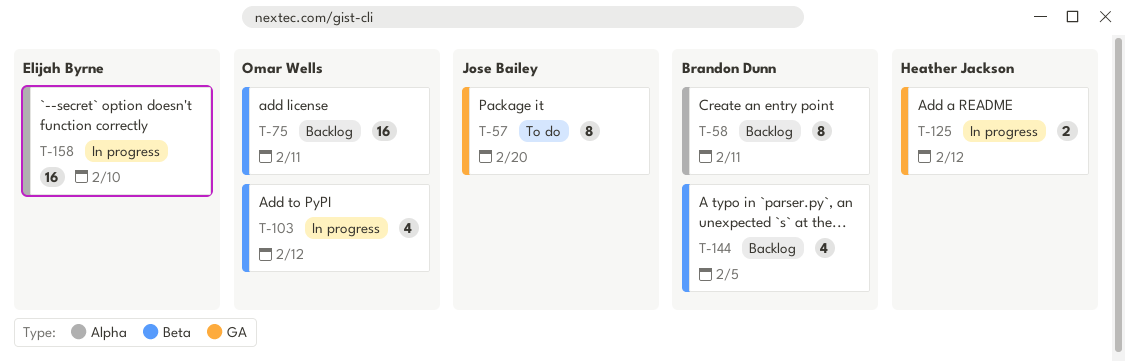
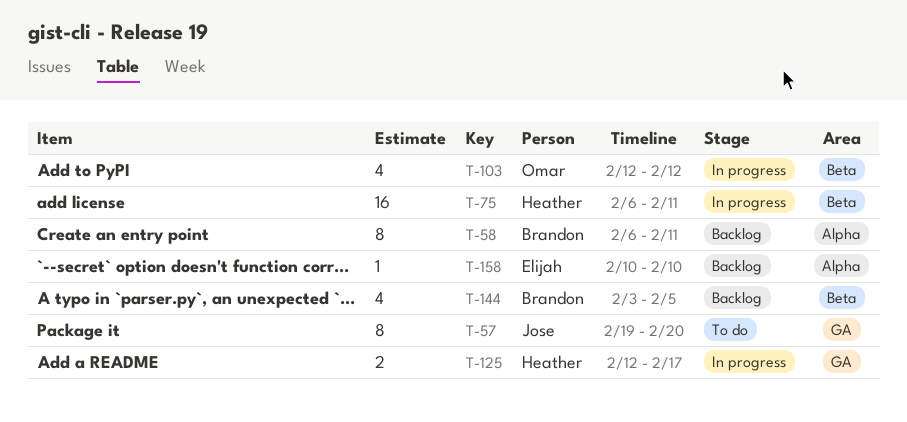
T-75, status: Backlog -> In progress
T-75, owner: Omar Wells -> Heather Jackson
T-125, due: Feb 12 -> Feb 17
T-158, status: In progress -> Backlog
T-158, estimate: 16 -> 1

